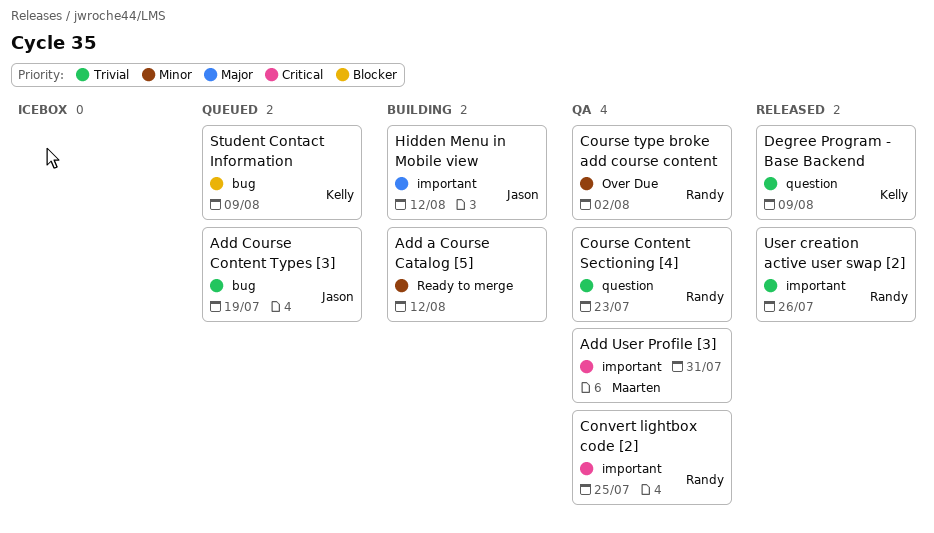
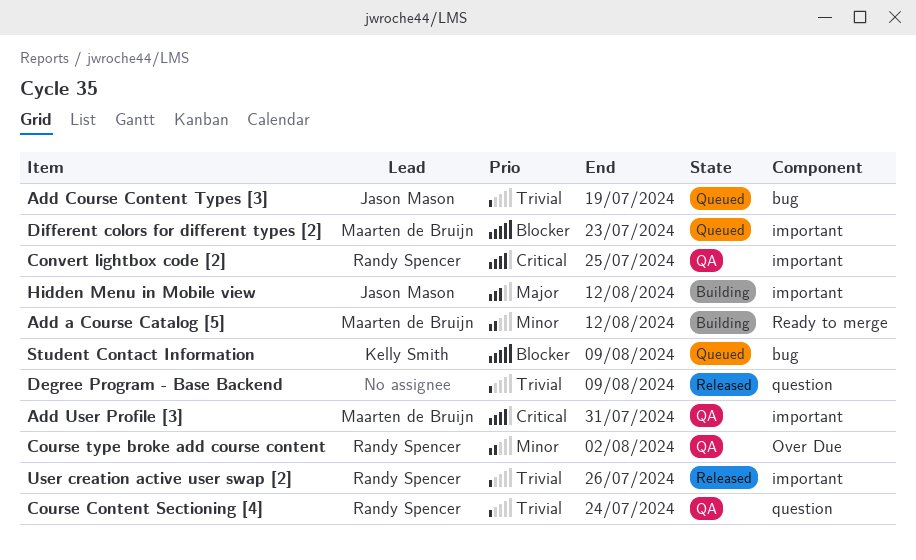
Add a Course Catalog [5], owner: none -> Maarten de Bruijn
Course Content Sectioning [4], due: Jul 23 -> Jul 24
Degree Program - Base Backend, owner: Kelly Smith -> none
Different colors for different types [2]: none -> present

